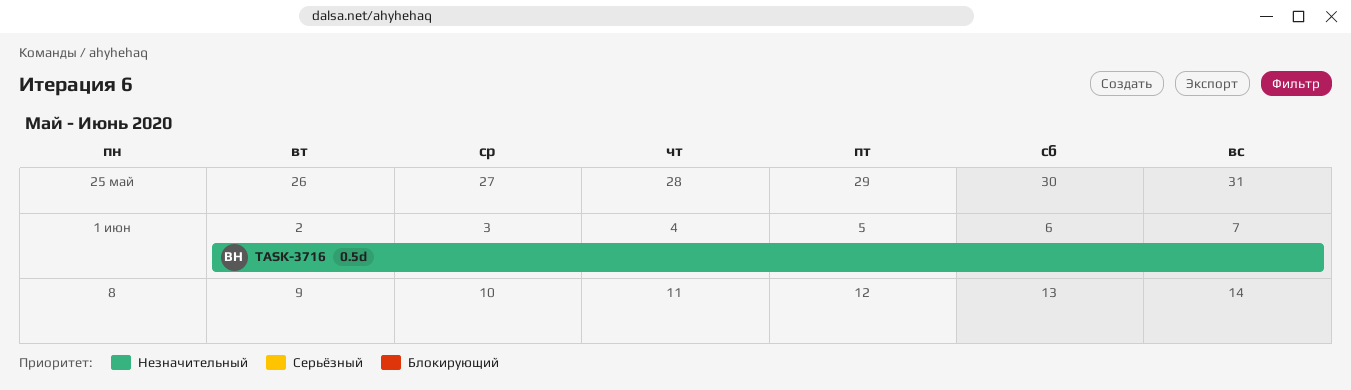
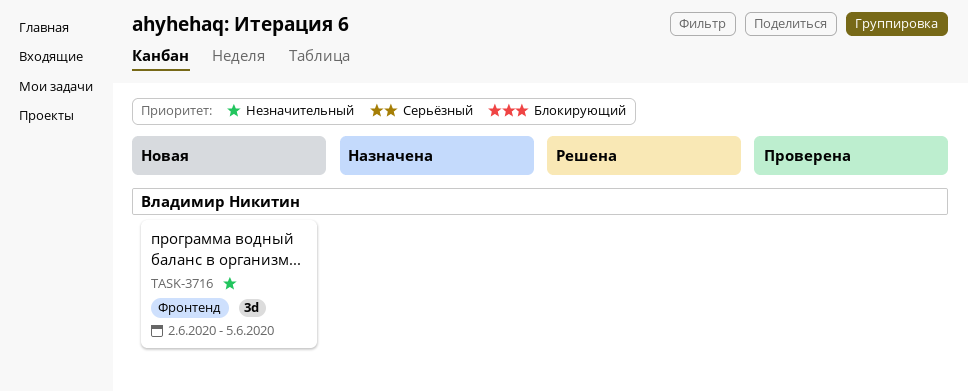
TASK-3716, estimate: 0.5d -> 3d
TASK-3716, due: Jun 7 -> Jun 5

